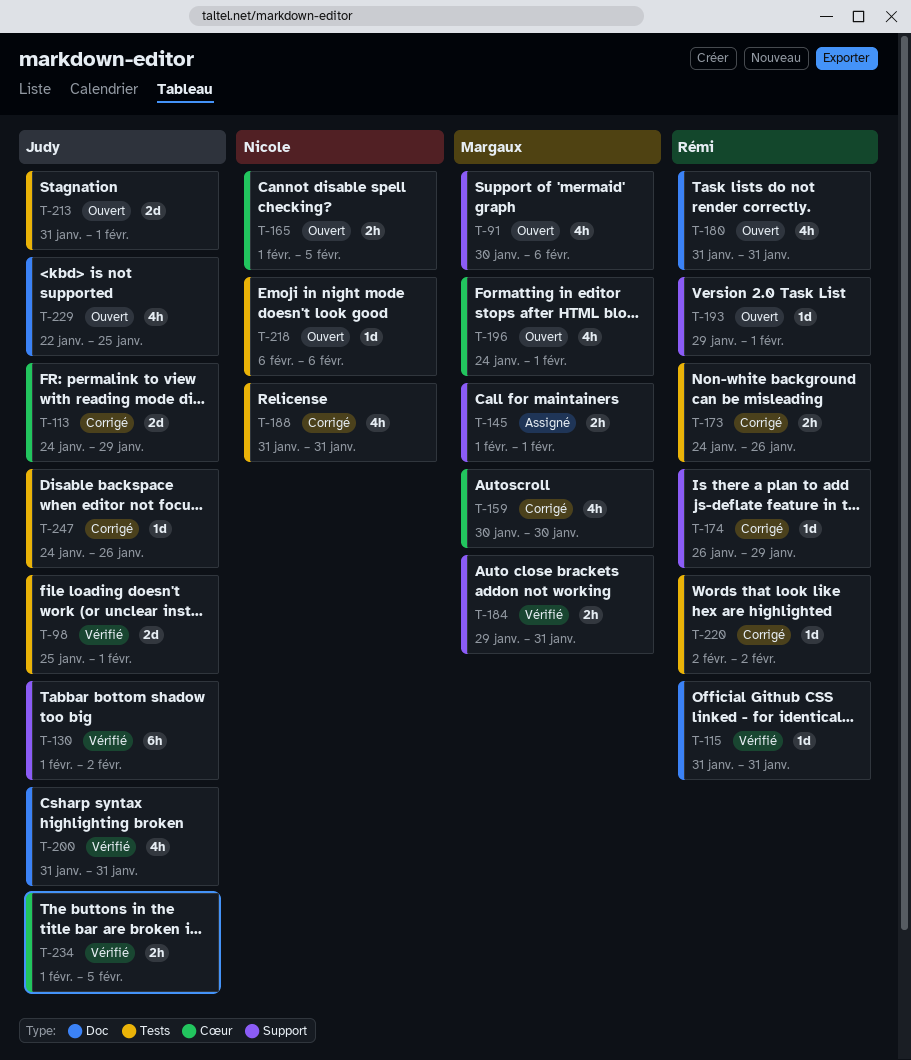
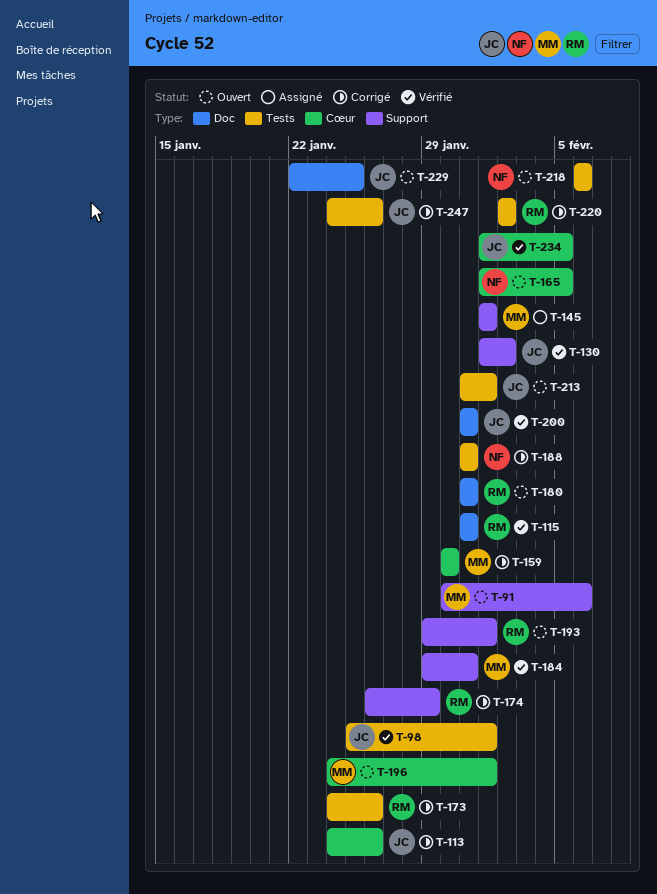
T-113, due: Jan 29 -> Jan 26

